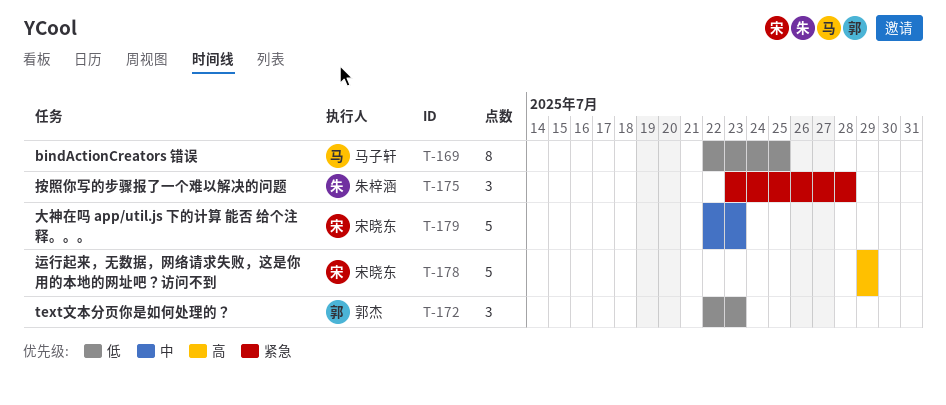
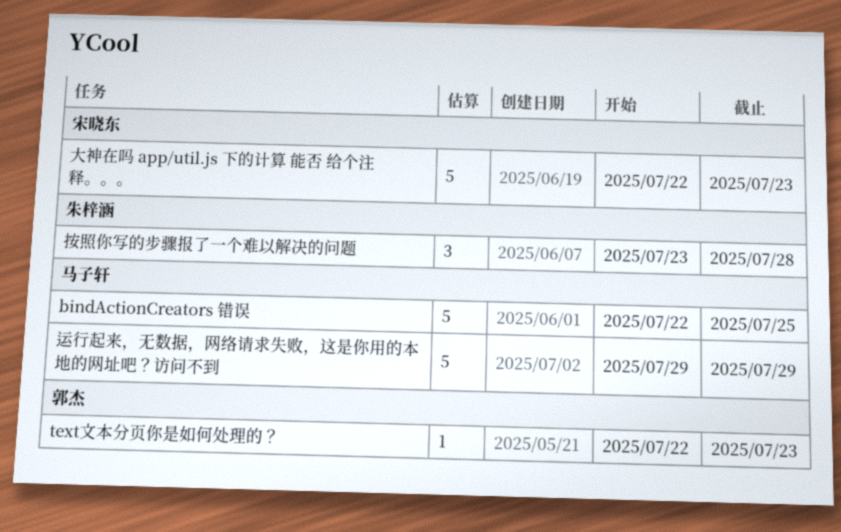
bindActionCreators 错误, estimate: 8 -> 5
text文本分页你是如何处理的？, estimate: 3 -> 1
运行起来，无数据，网络请求失败，这是你用的本地的网址吧？访问不到, owner: 宋晓东 -> 马子轩

